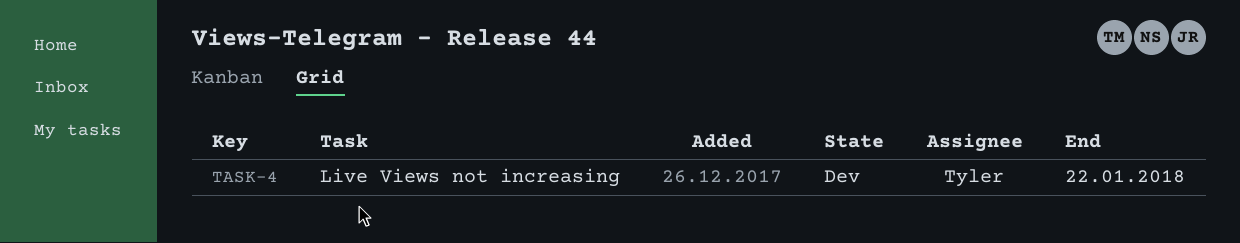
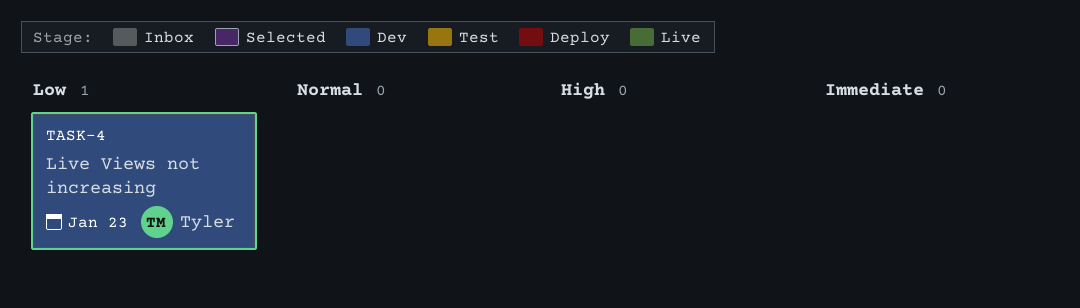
TASK-4, due: Jan 22 -> Jan 23

